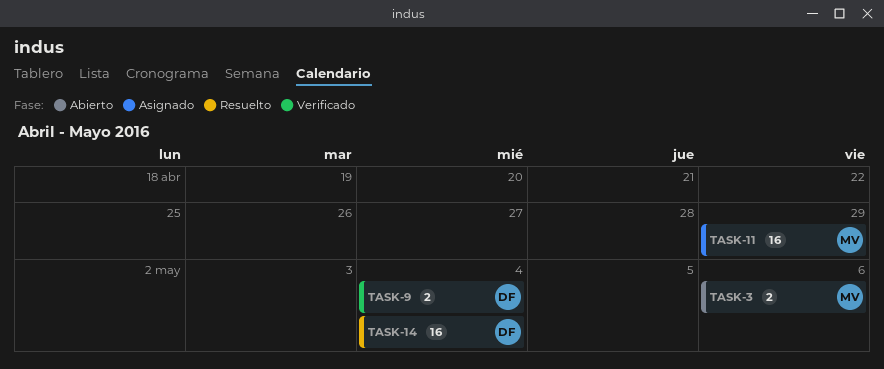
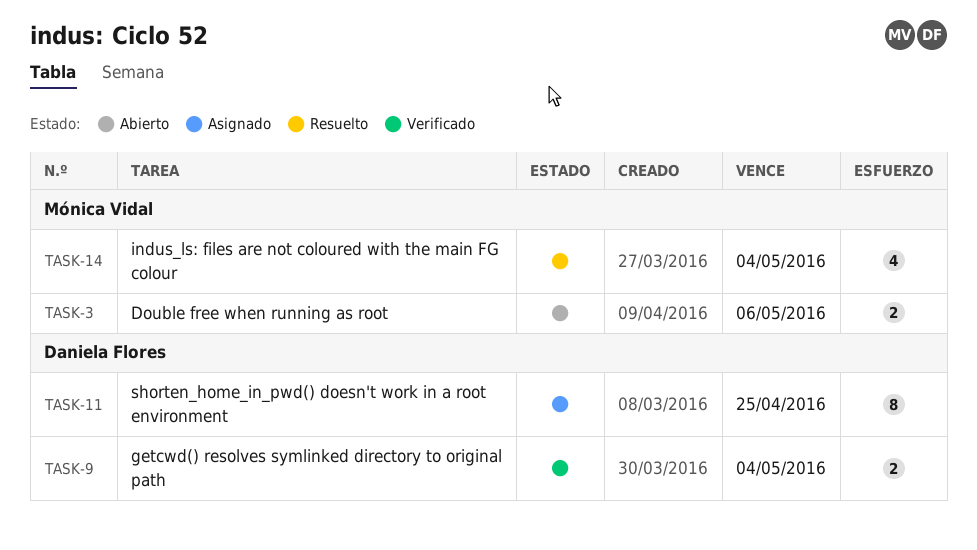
TASK-11, owner: Mónica Vidal -> Daniela Flores
TASK-11, estimate: 16 -> 8
TASK-11, due: Apr 29 -> Apr 25
TASK-14, owner: Daniela Flores -> Mónica Vidal
TASK-14, estimate: 16 -> 4

